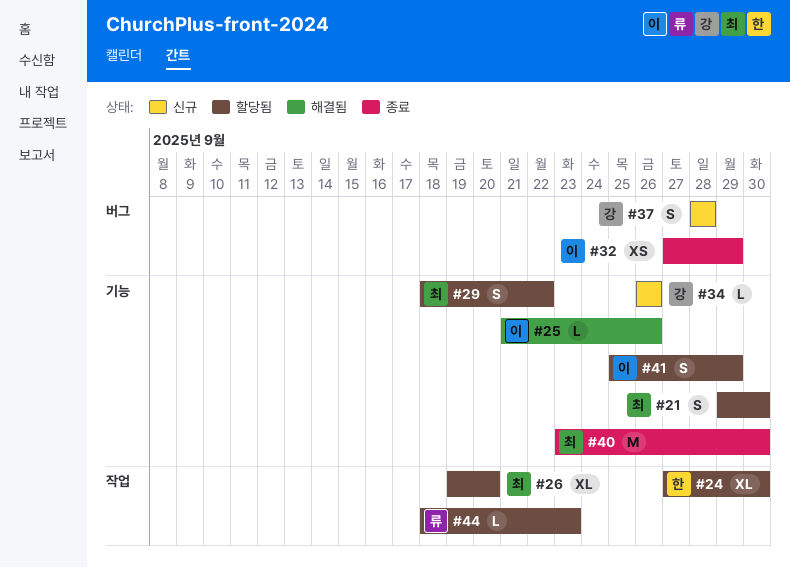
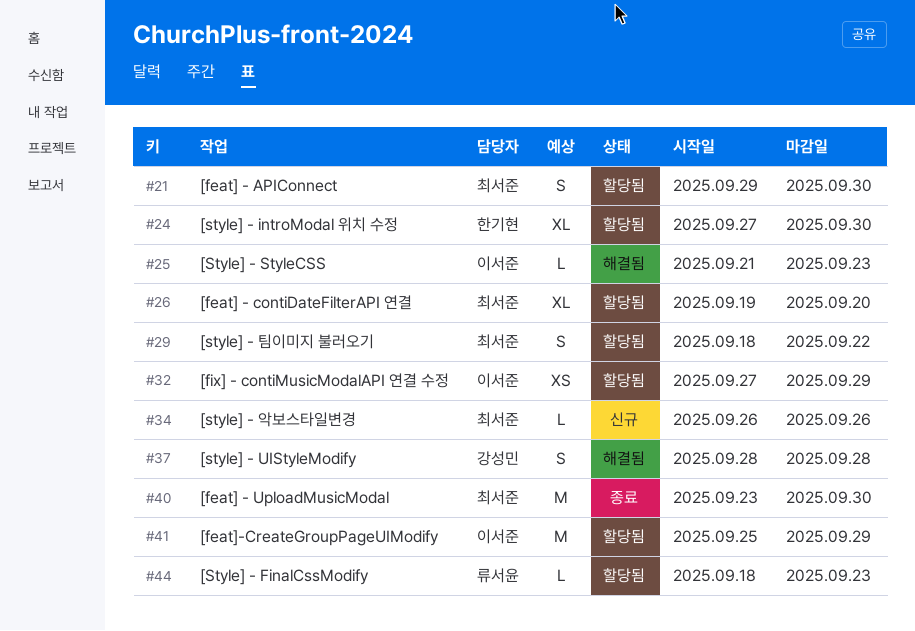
#25, due: Sep 26 -> Sep 23
#32, status: 종료 -> 할당됨
#34, owner: 강성민 -> 최서준
#37, status: 신규 -> 해결됨
#41, estimate: S -> M

